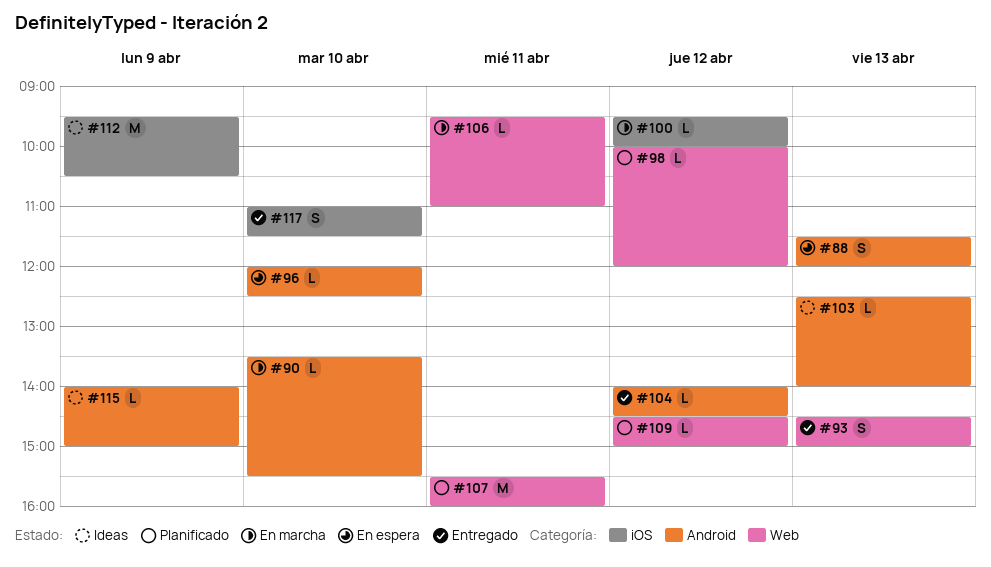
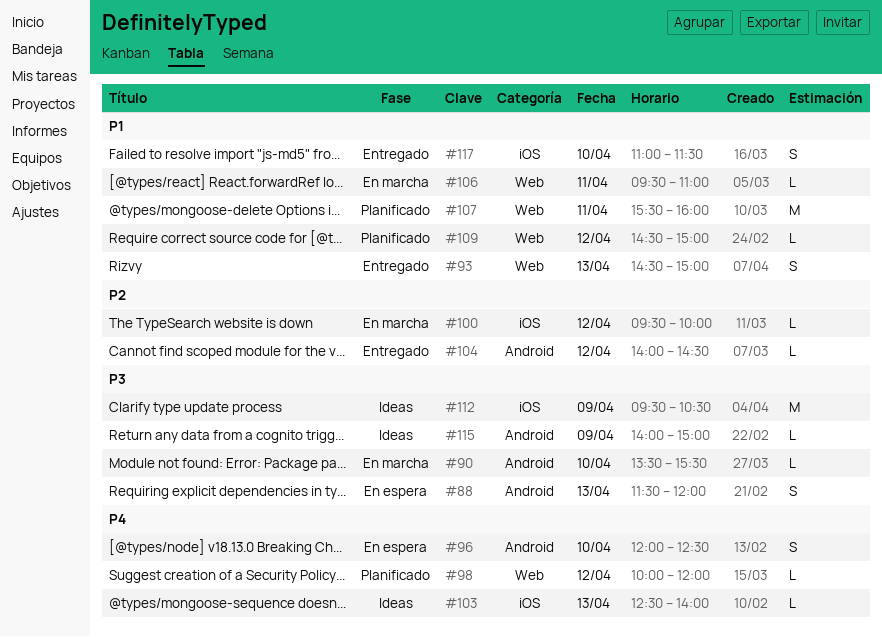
#96, estimate: L -> S
#103, label: Android -> iOS

